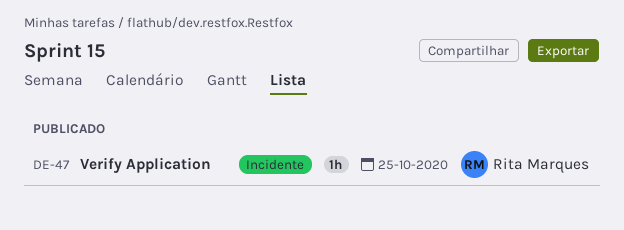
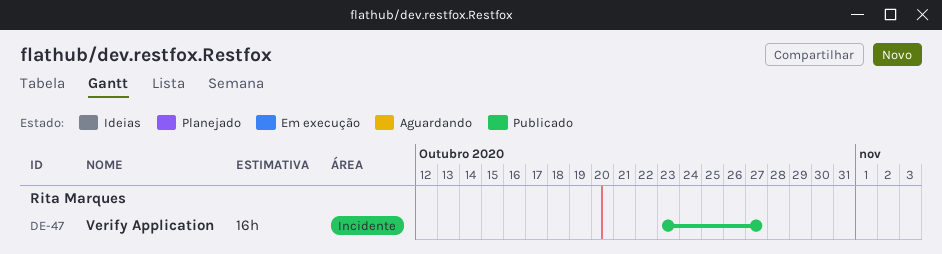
DE-47, estimate: 1h -> 16h
DE-47, due: Oct 25 -> Oct 27

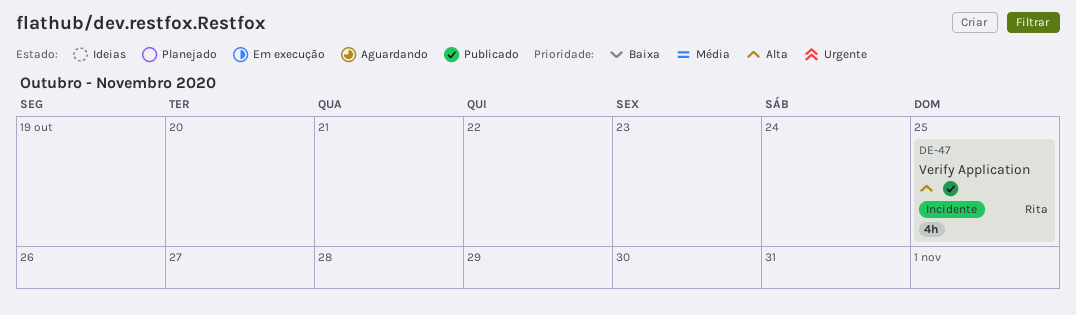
DE-47, estimate: 16h -> 4h
DE-47, due: Oct 27 -> Oct 25

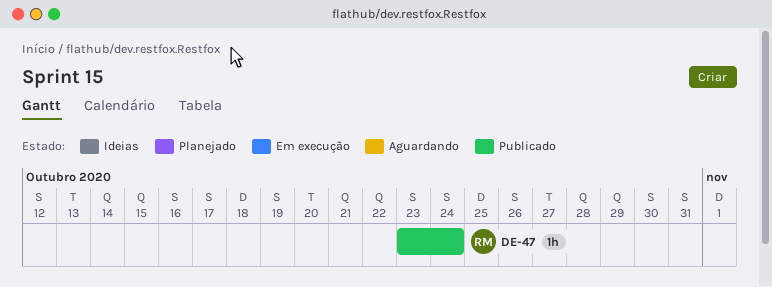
DE-47, estimate: 4h -> 1h
DE-47, due: Oct 25 -> Oct 24

